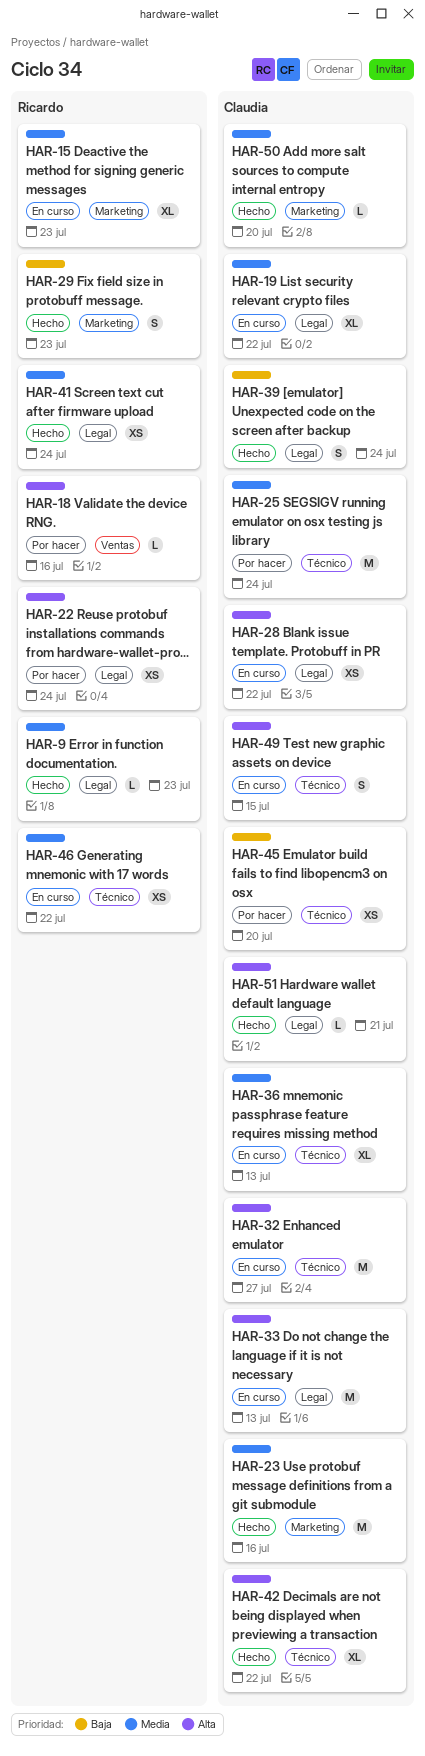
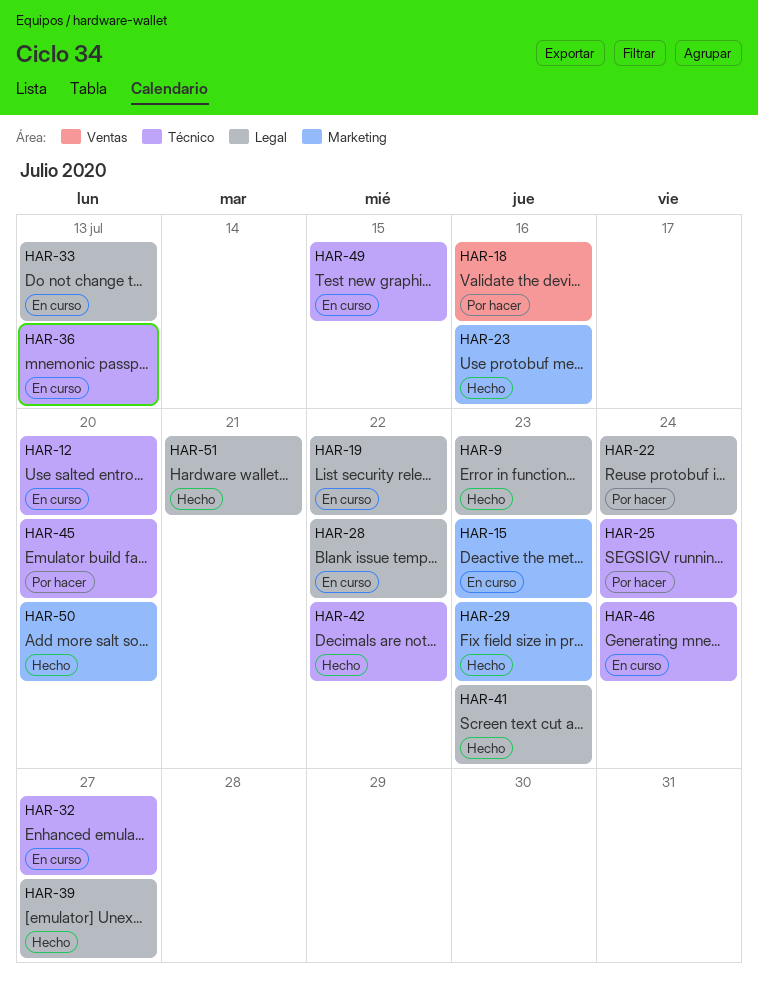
HAR-12: none -> present
HAR-39, due: Jul 24 -> Jul 27
HAR-41, due: Jul 24 -> Jul 23
HAR-46, due: Jul 22 -> Jul 24

